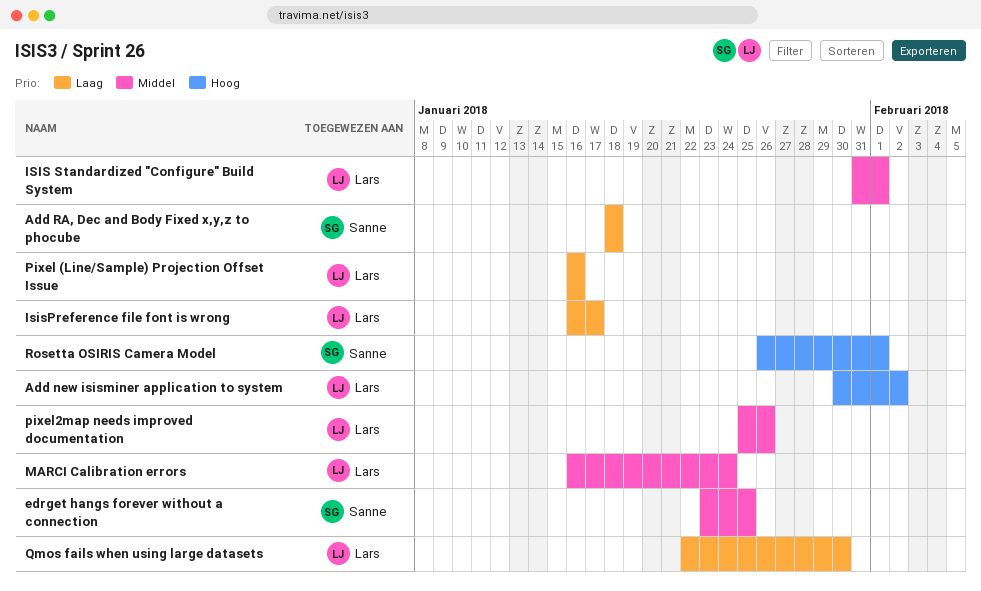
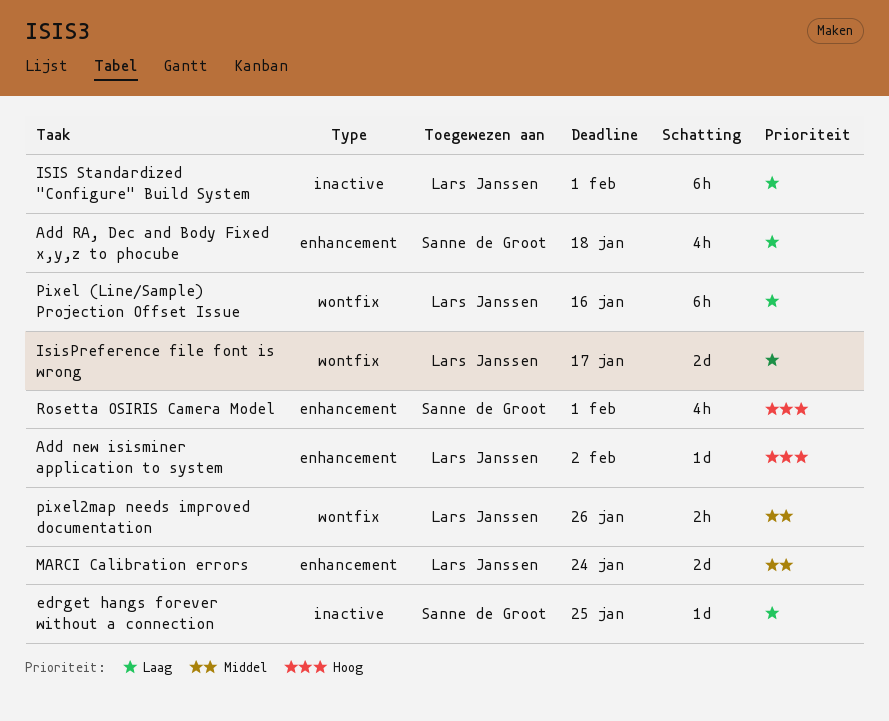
edrget hangs forever without a connection, priority: Middel -> Laag
ISIS Standardized "Configure" Build System, priority: Middel -> Laag
Qmos fails when using large datasets: present -> none

